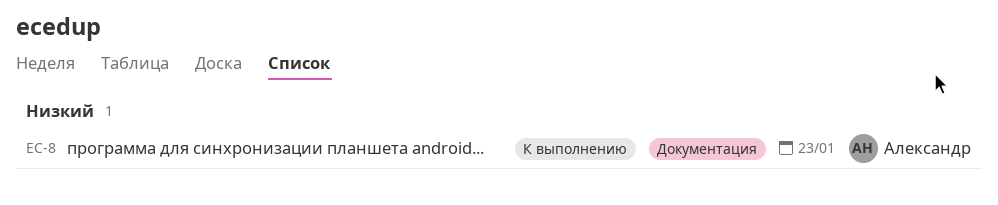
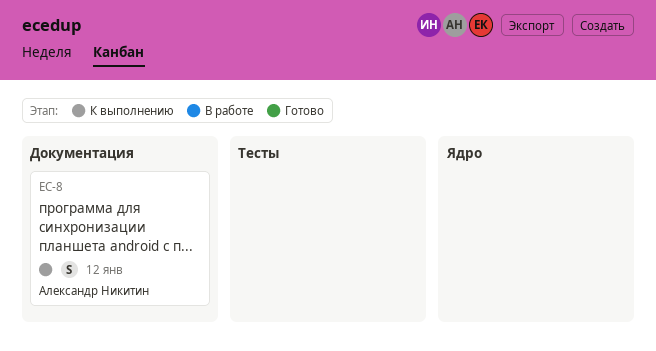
EC-8, due: Jan 23 -> Jan 12

